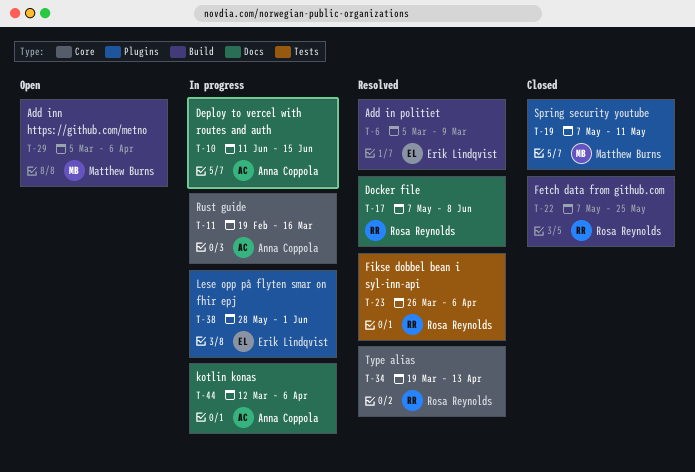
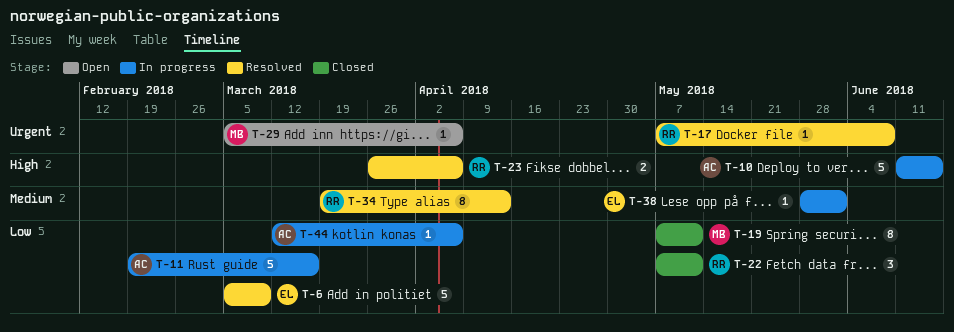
T-22, due: May 25 -> May 11

